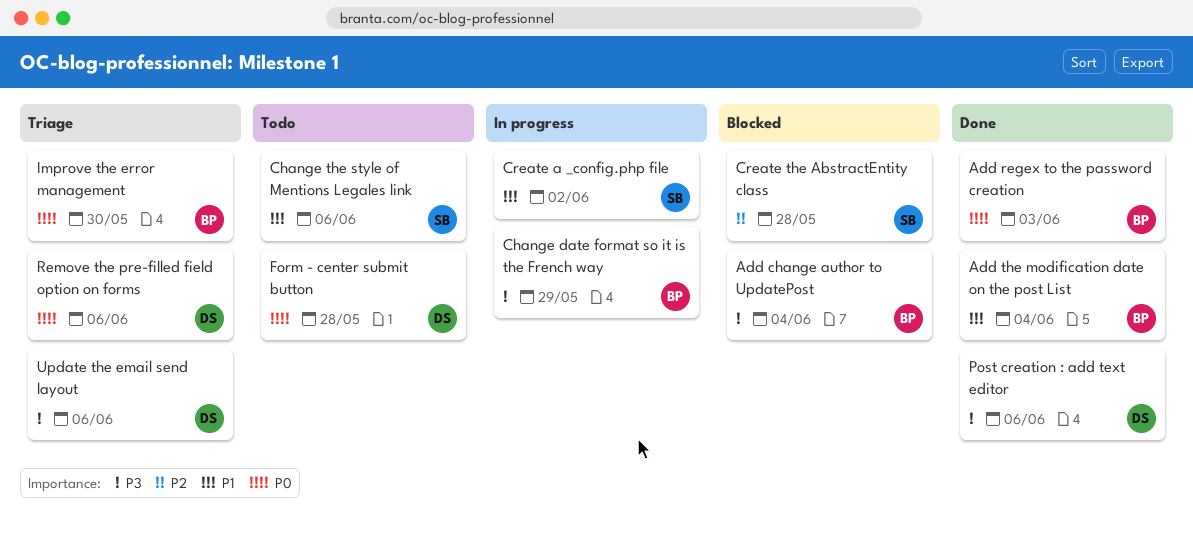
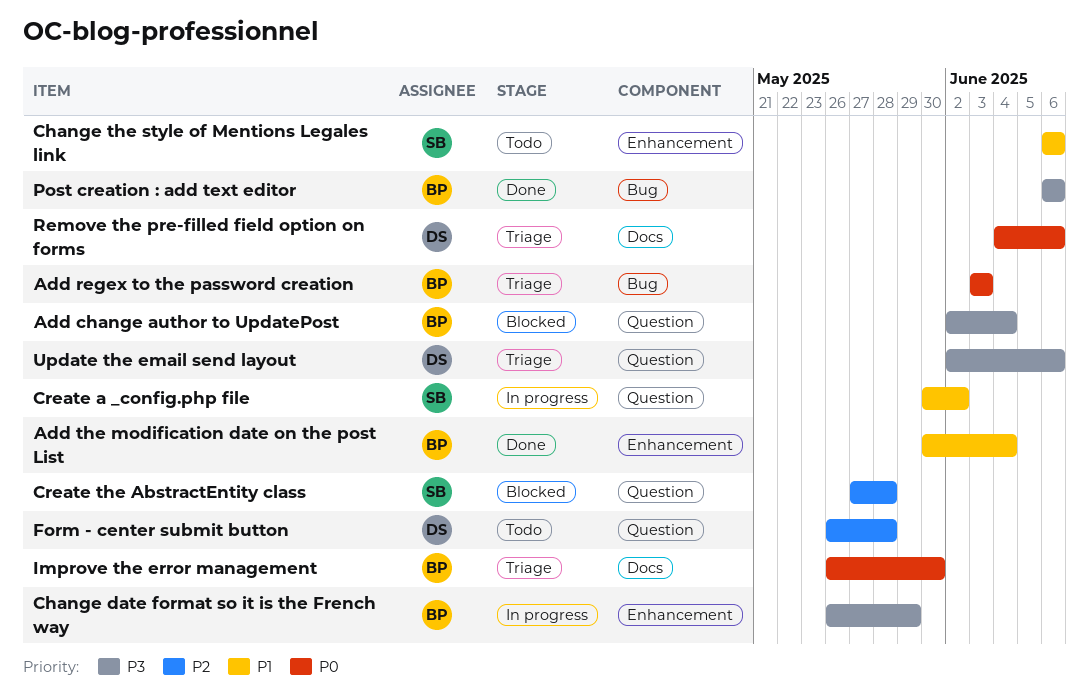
Add regex to the password creation, status: Done -> Triage
Form - center submit button, priority: P0 -> P2
Post creation : add text editor, owner: DS -> BP

